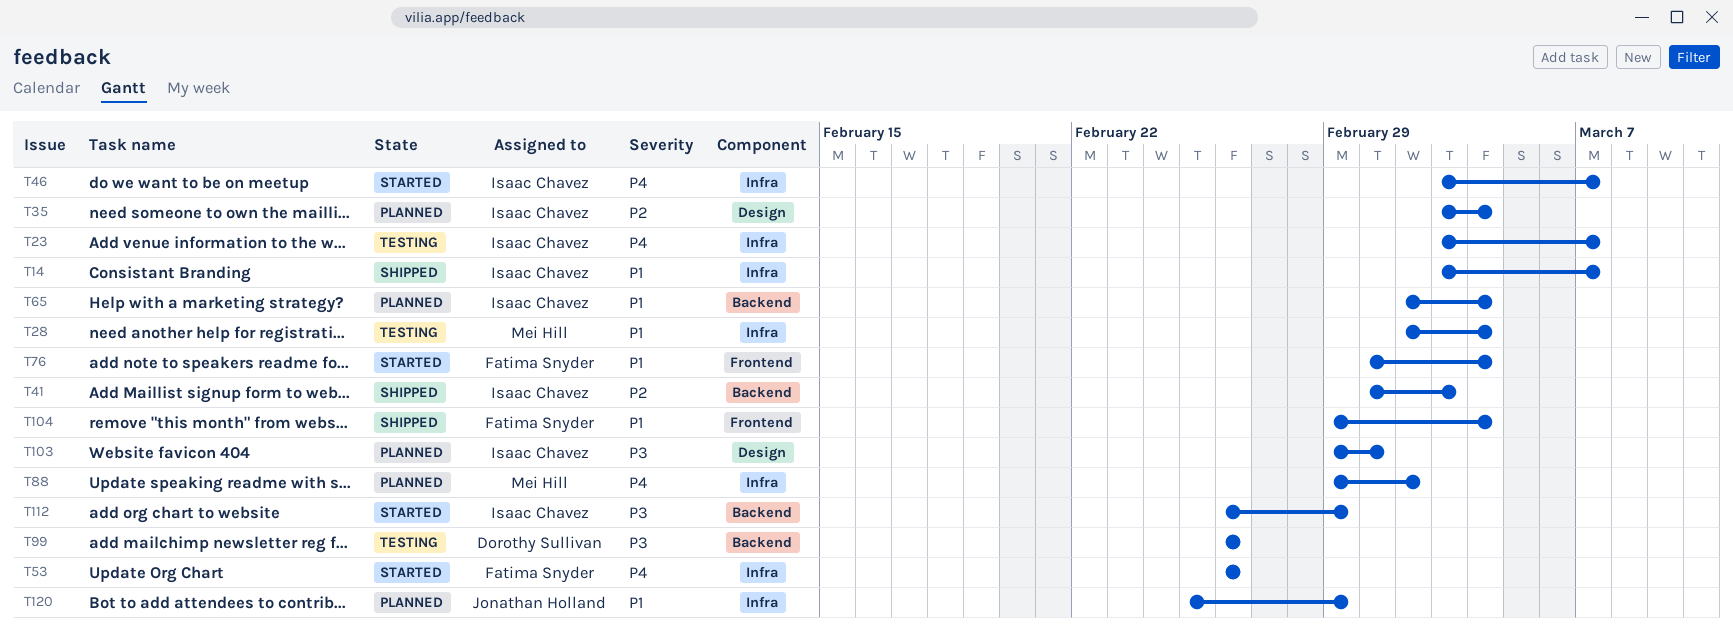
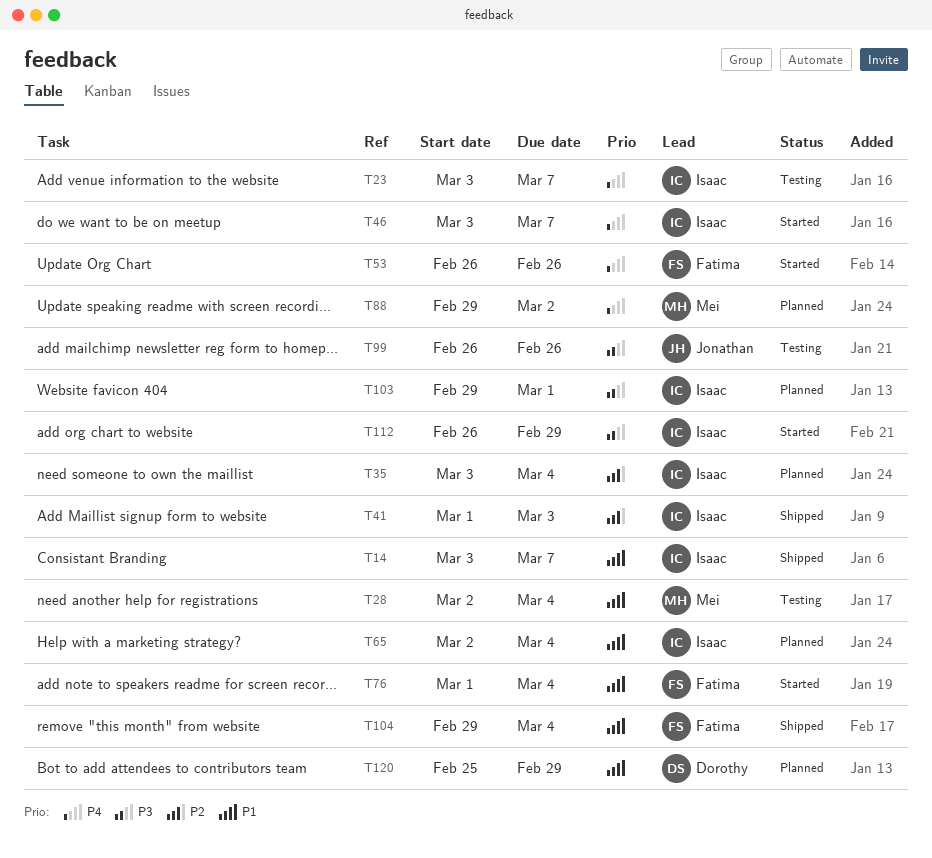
T99, owner: Dorothy Sullivan -> Jonathan Holland
T120, owner: Jonathan Holland -> Dorothy Sullivan

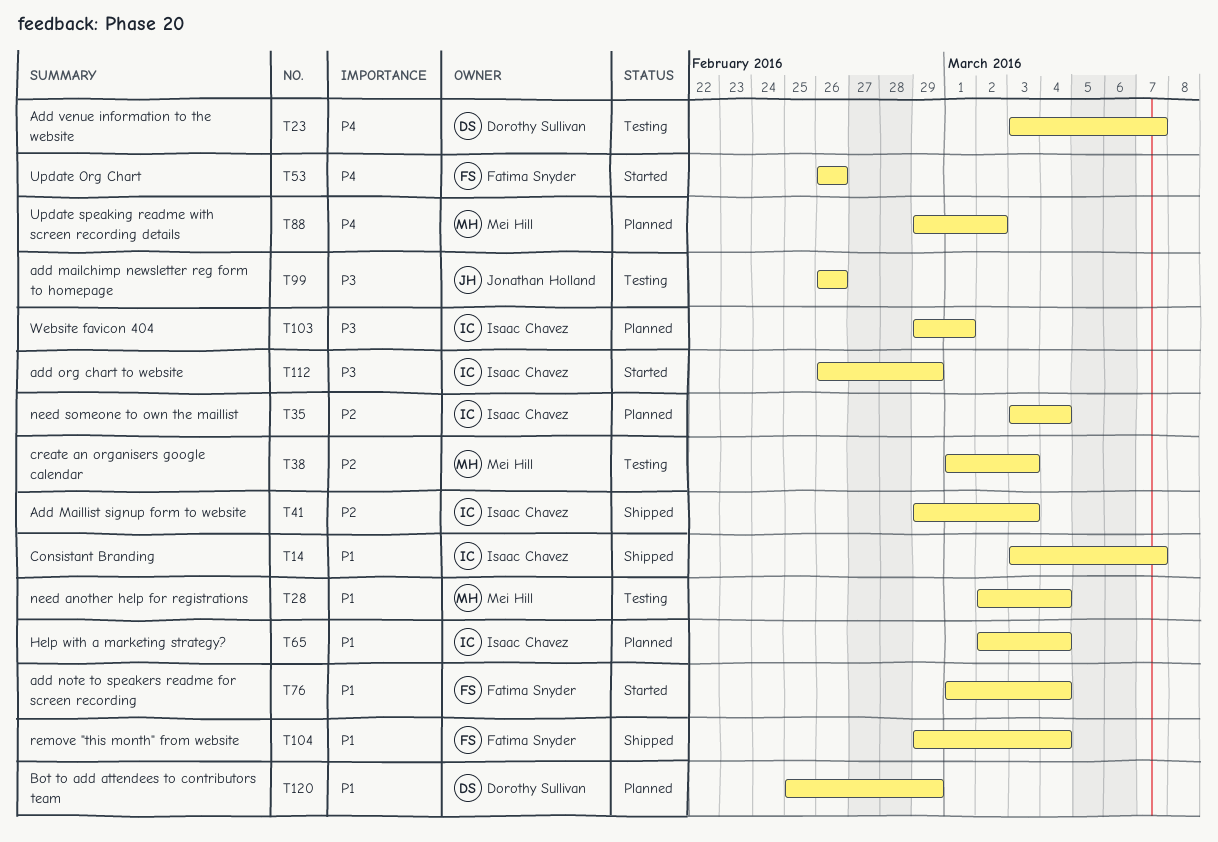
T23, owner: Isaac Chavez -> Dorothy Sullivan
T38: none -> present
T41, start: Mar 1 -> Feb 29
T46: present -> none

